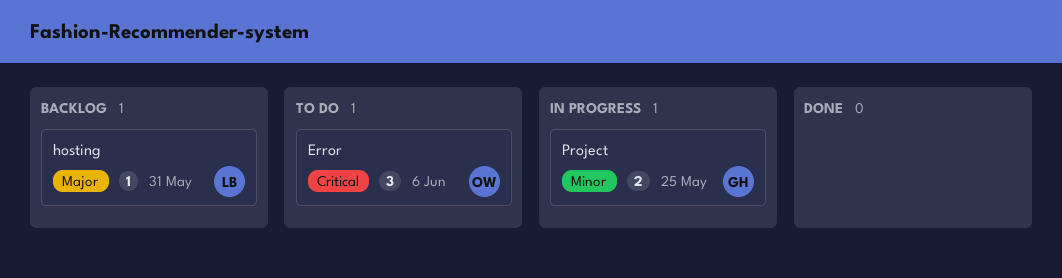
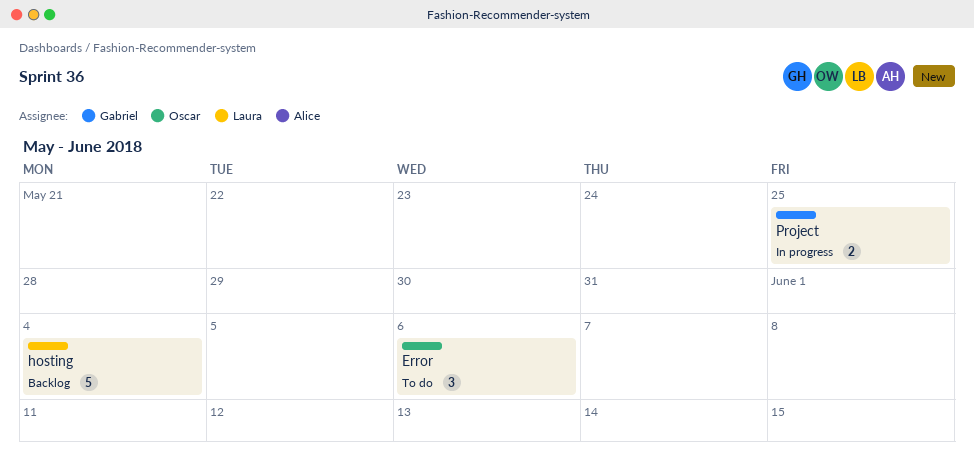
hosting, estimate: 1 -> 5
hosting, due: May 31 -> Jun 4

